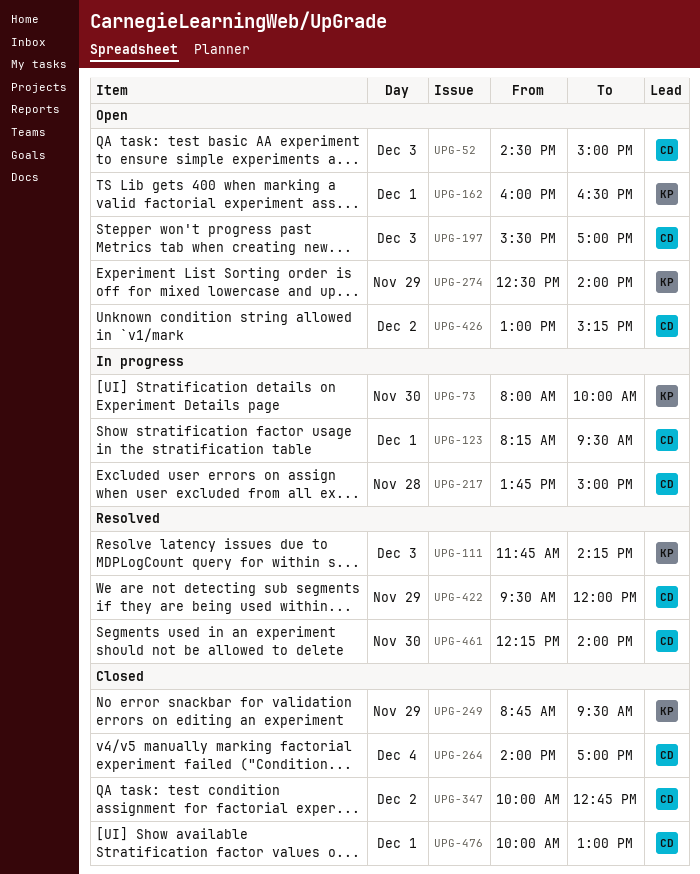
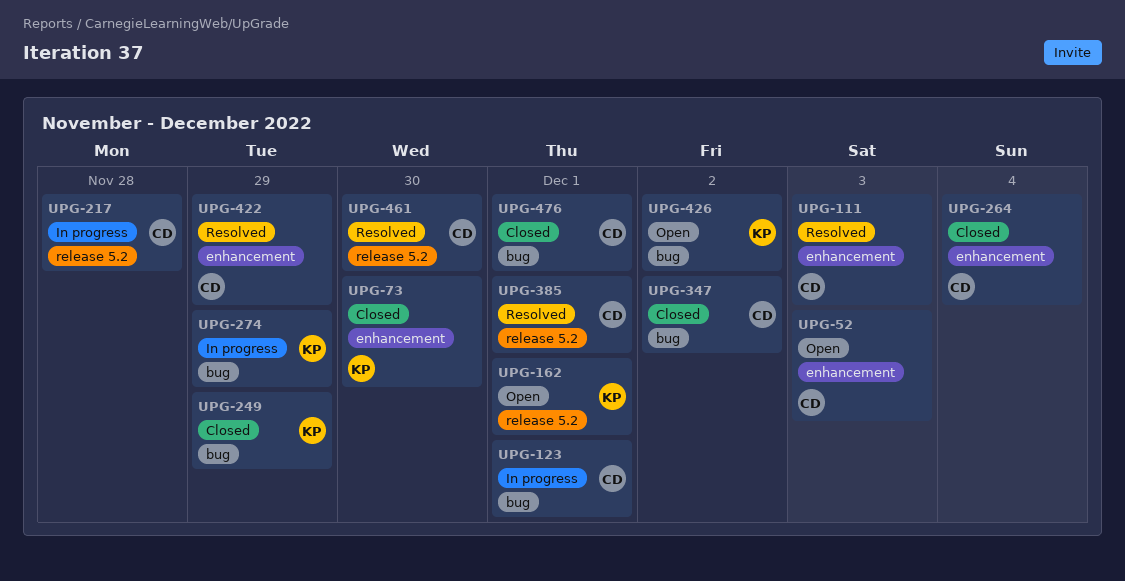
UPG-73, status: In progress -> Closed
UPG-111, owner: KP -> CD
UPG-197: present -> none
UPG-274, status: Open -> In progress
UPG-385: none -> present
UPG-426, owner: CD -> KP

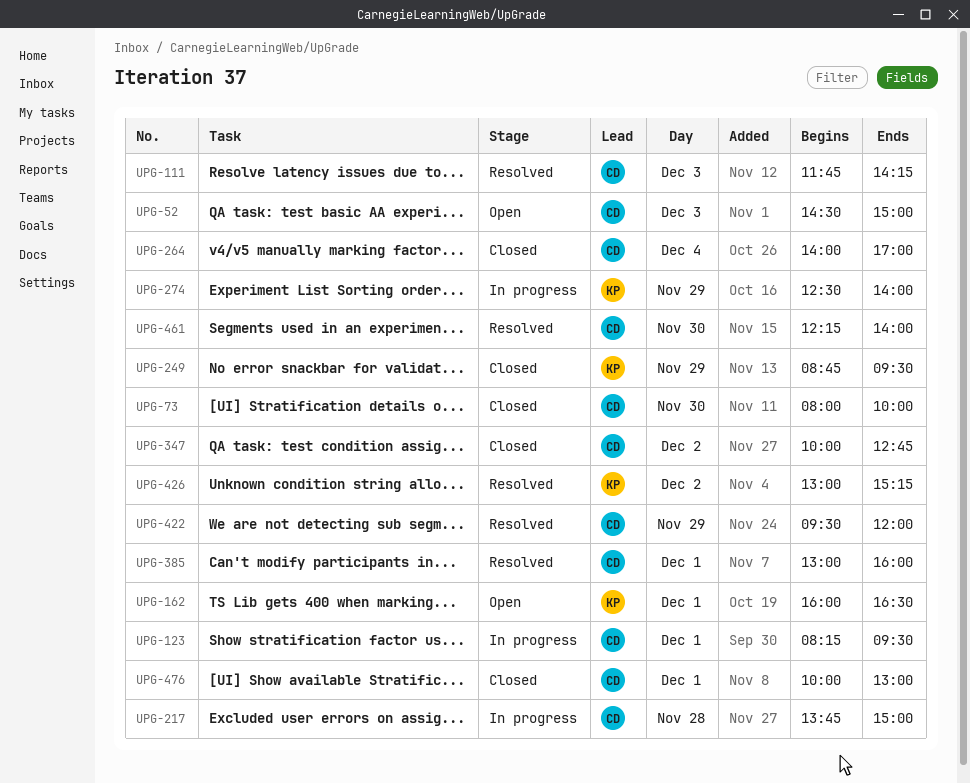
UPG-73, owner: KP -> CD
UPG-426, status: Open -> Resolved

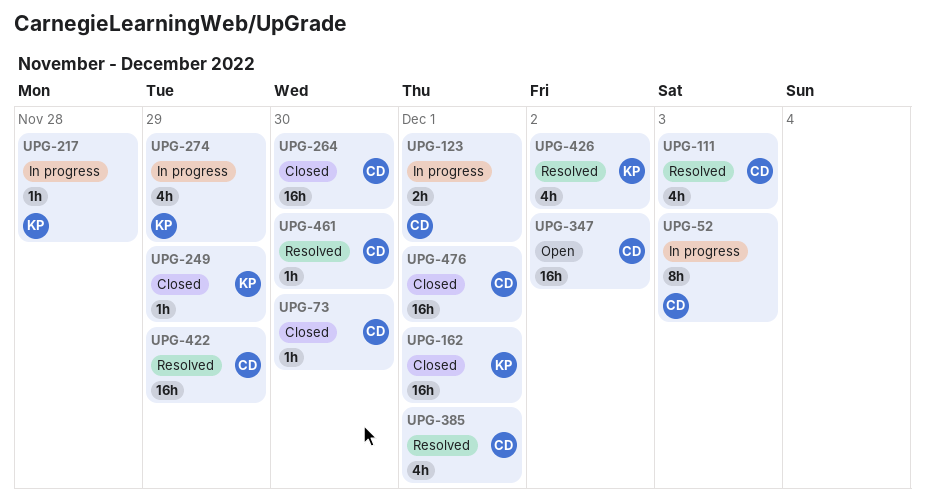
UPG-52, status: Open -> In progress
UPG-162, status: Open -> Closed
UPG-217, owner: CD -> KP
UPG-264, day: Dec 4 -> Nov 30
UPG-347, status: Closed -> Open

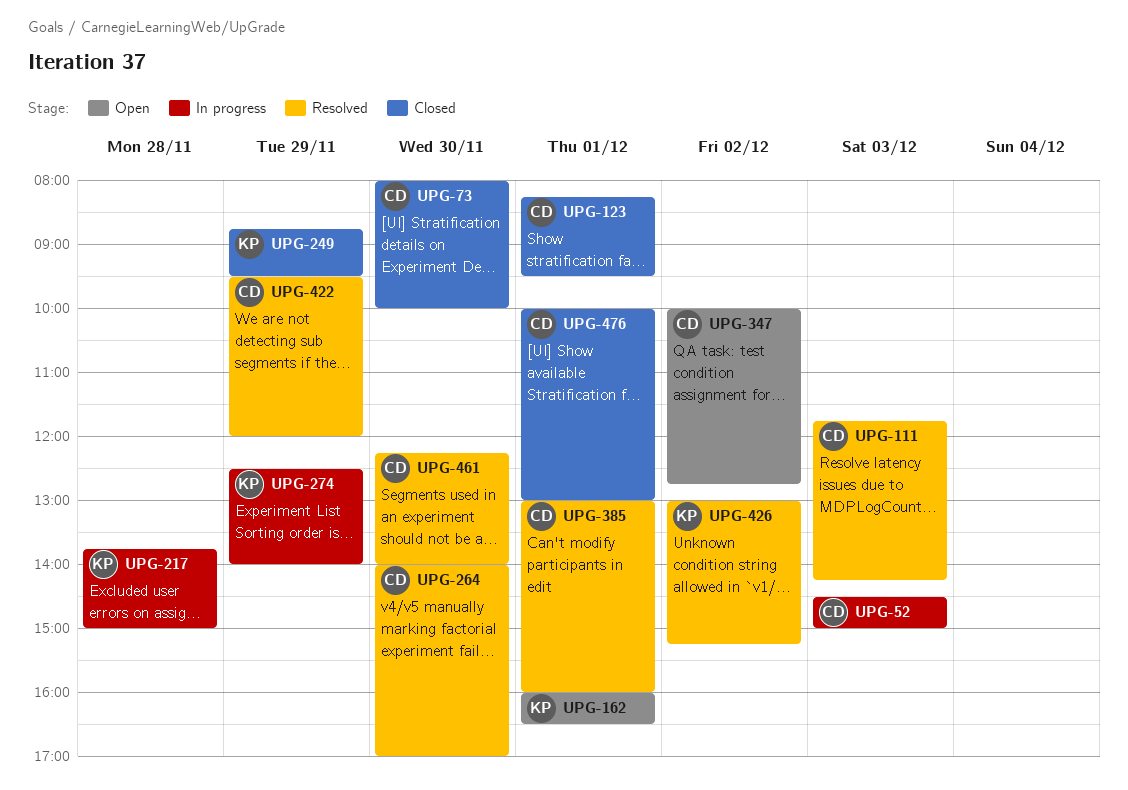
UPG-123, status: In progress -> Closed
UPG-162, status: Closed -> Open
UPG-264, status: Closed -> Resolved

